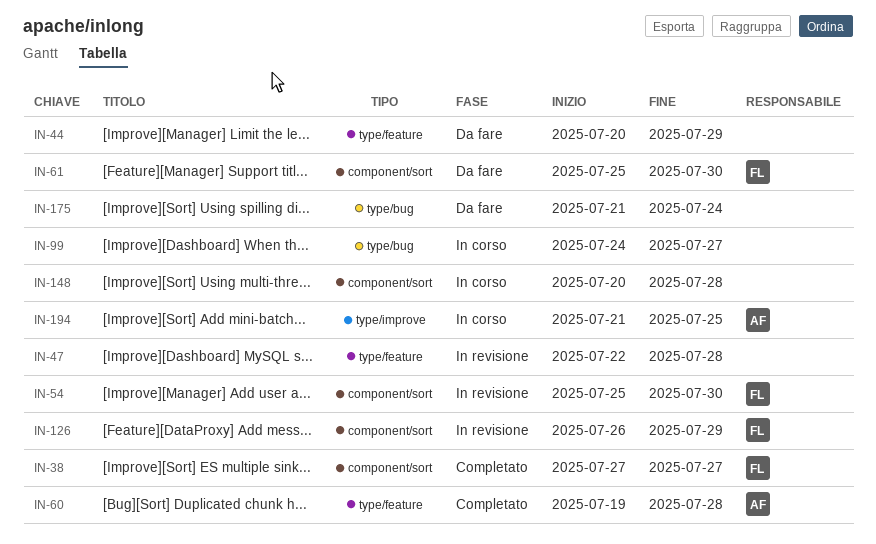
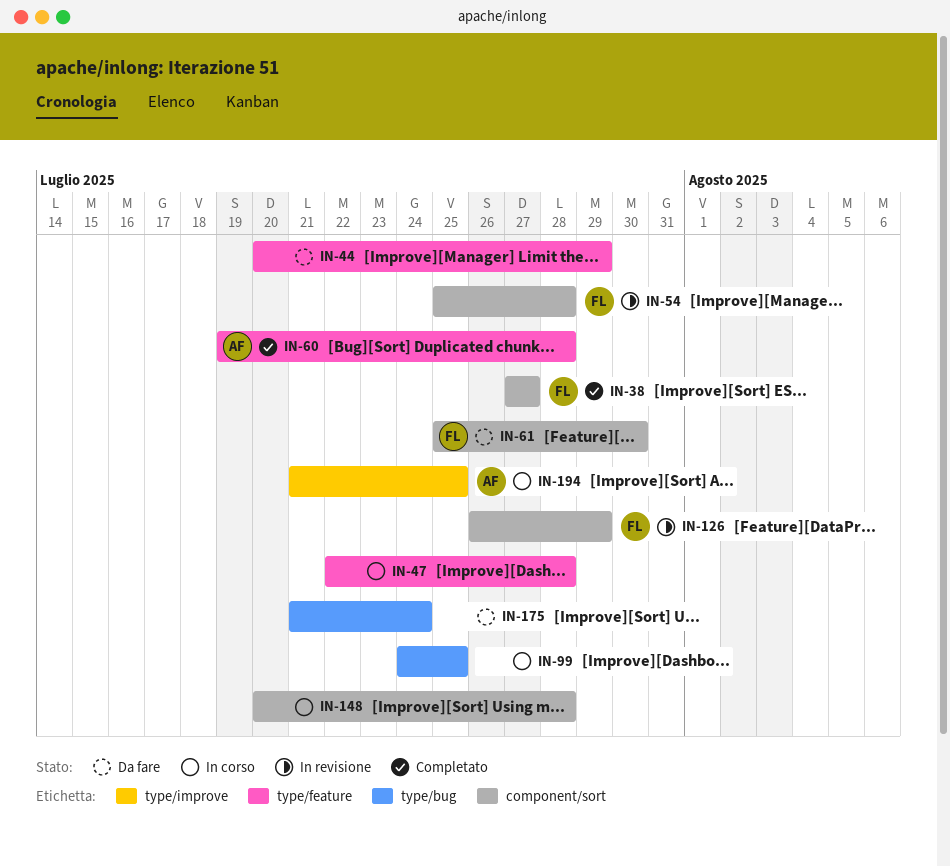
IN-47, status: In revisione -> In corso
IN-54, due: Jul 30 -> Jul 28
IN-99, due: Jul 27 -> Jul 25

